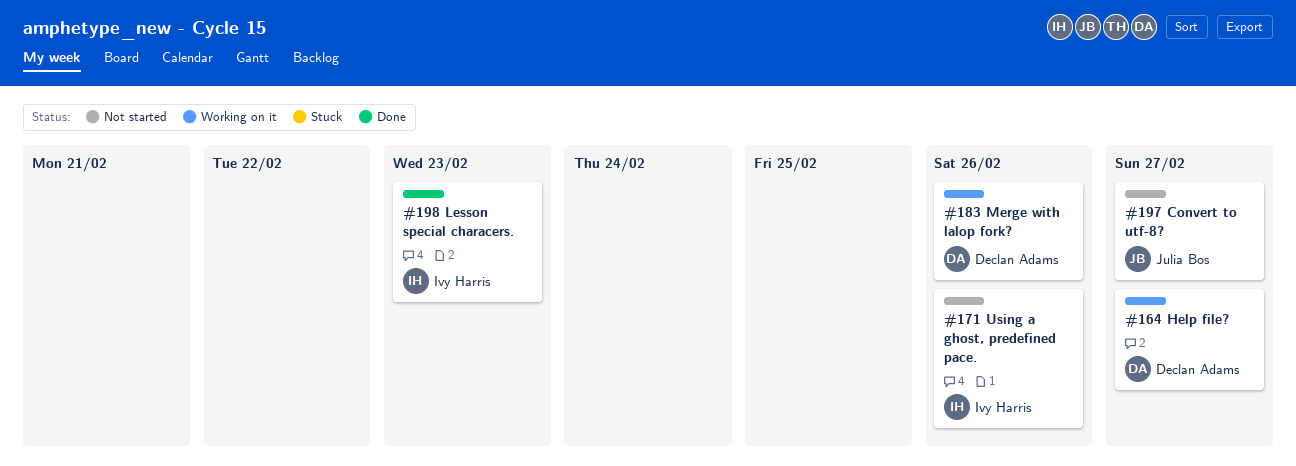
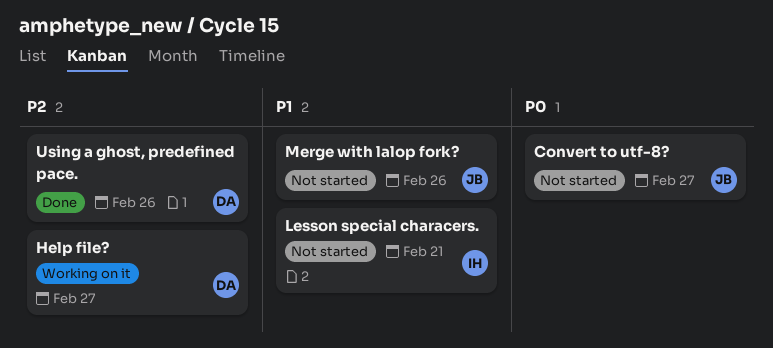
Lesson special characers., status: Done -> Not started
Lesson special characers., due: Feb 23 -> Feb 21
Merge with lalop fork?, status: Working on it -> Not started
Merge with lalop fork?, owner: Declan Adams -> Julia Bos
Using a ghost, predefined pace., status: Not started -> Done
Using a ghost, predefined pace., owner: Ivy Harris -> Declan Adams

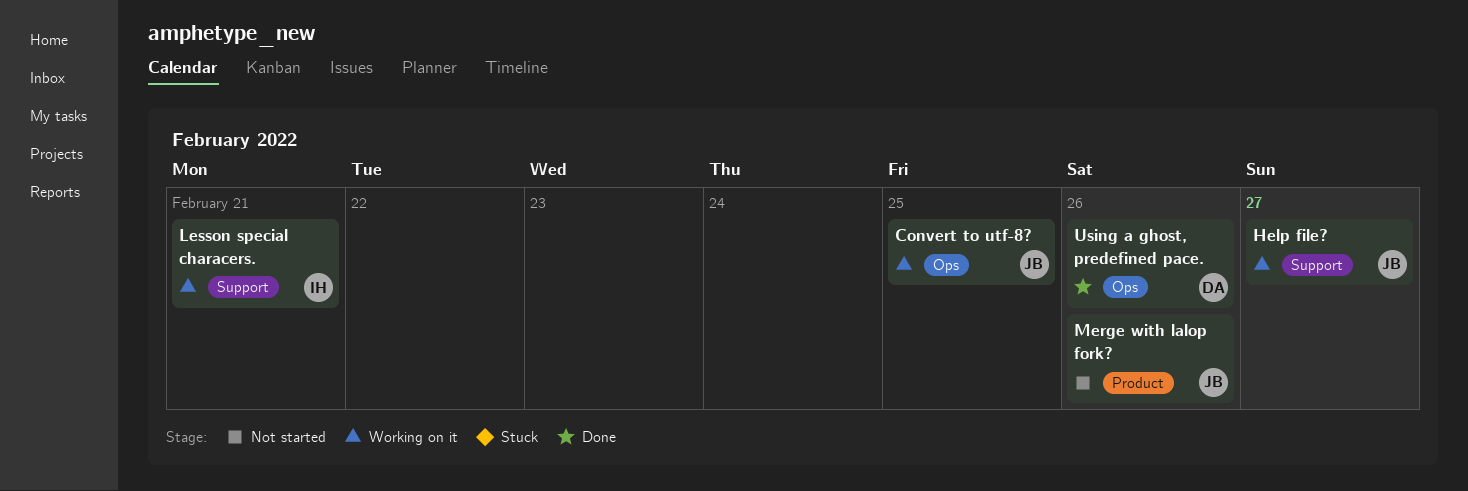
Convert to utf-8?, status: Not started -> Working on it
Convert to utf-8?, due: Feb 27 -> Feb 25
Help file?, owner: DA -> JB
Lesson special characers., status: Not started -> Working on it

